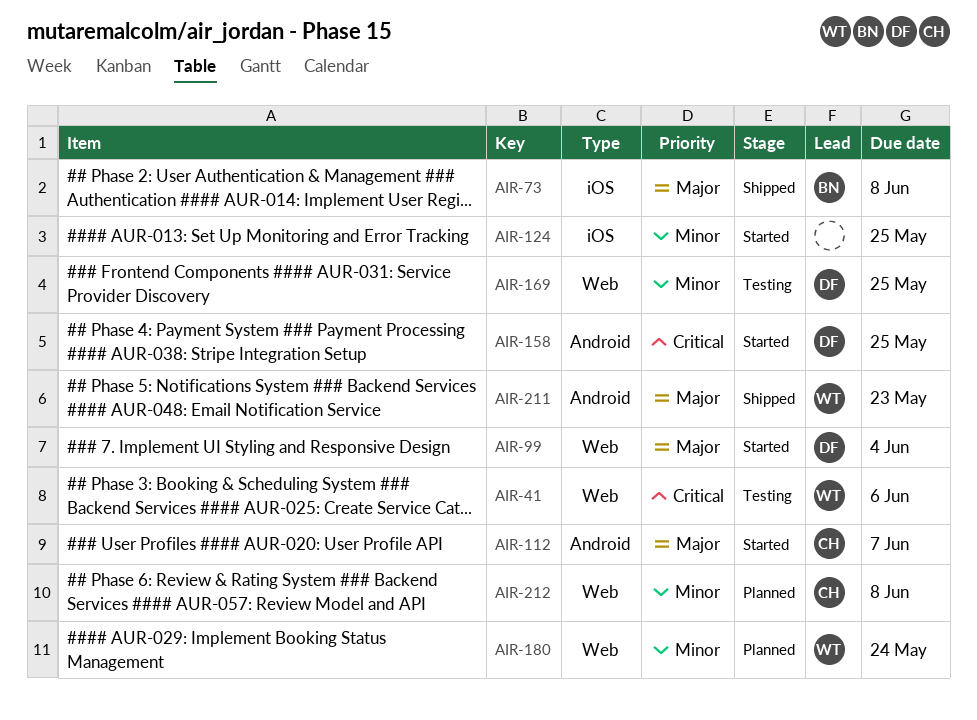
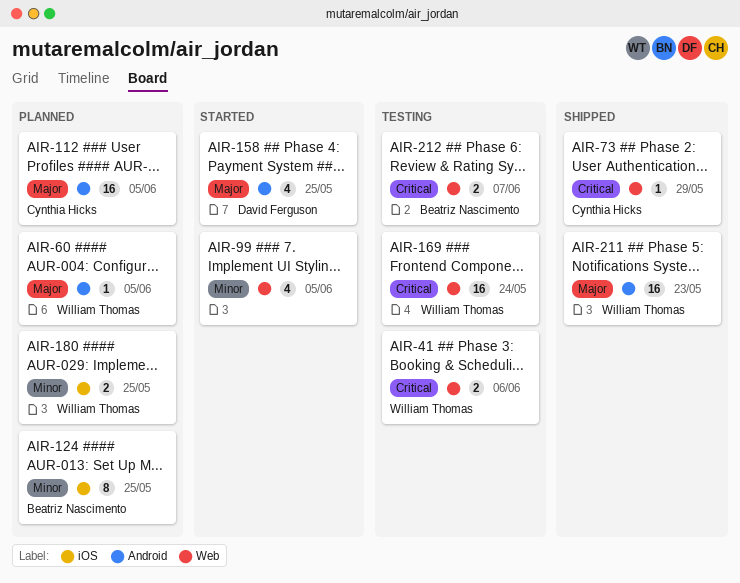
AIR-60: none -> present
AIR-73, owner: Beatriz Nascimento -> Cynthia Hicks
AIR-73, priority: Major -> Critical
AIR-73, label: iOS -> Web
AIR-73, due: Jun 8 -> May 29
AIR-99, owner: David Ferguson -> none
AIR-99, priority: Major -> Minor
AIR-99, due: Jun 4 -> Jun 5
AIR-112, status: Started -> Planned
AIR-112, due: Jun 7 -> Jun 5
AIR-124, status: Started -> Planned
AIR-124, owner: none -> Beatriz Nascimento
AIR-158, priority: Critical -> Major
AIR-169, owner: David Ferguson -> William Thomas
AIR-169, priority: Minor -> Critical
AIR-169, due: May 25 -> May 24
AIR-180, label: Web -> iOS
AIR-180, due: May 24 -> May 25
AIR-212, status: Planned -> Testing
AIR-212, owner: Cynthia Hicks -> Beatriz Nascimento
AIR-212, priority: Minor -> Critical
AIR-212, due: Jun 8 -> Jun 7

